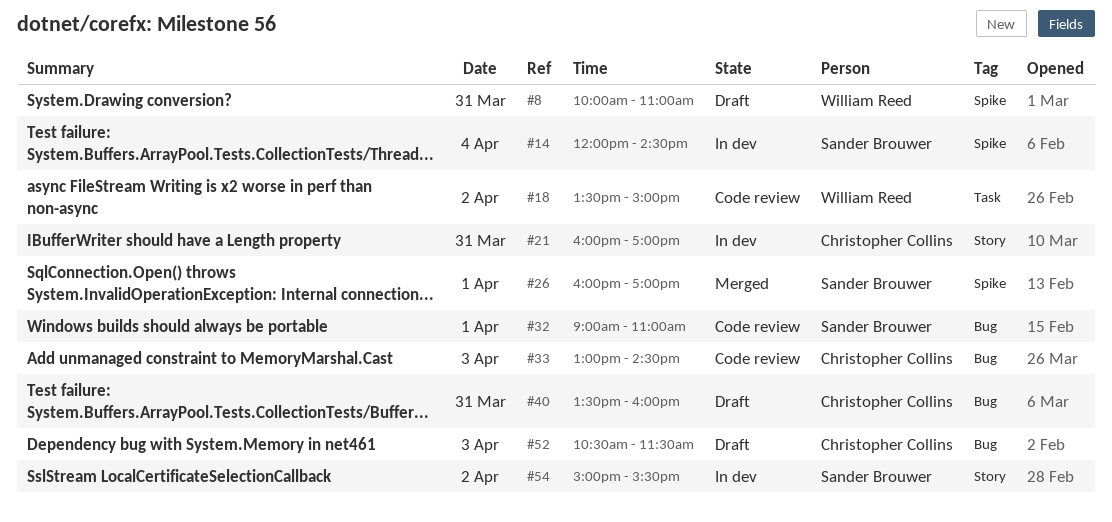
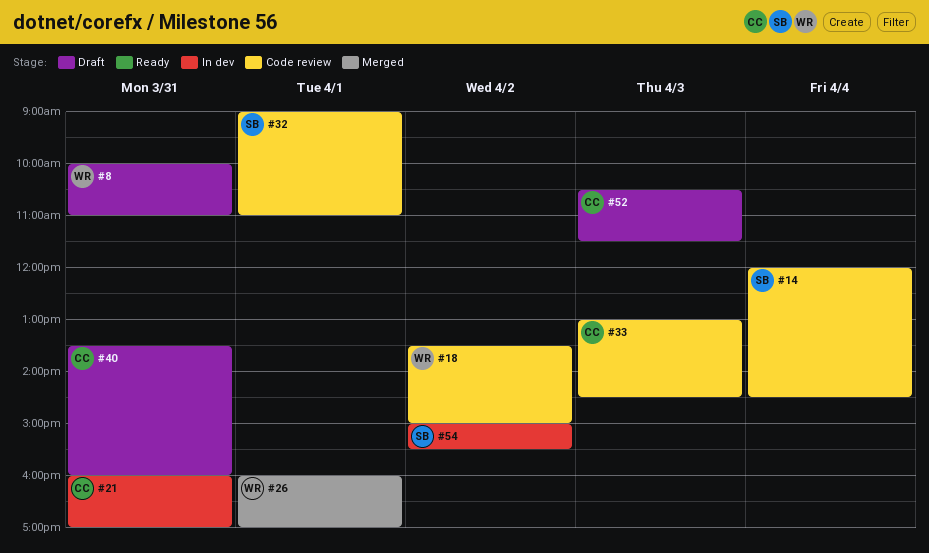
#14, status: In dev -> Code review
#26, owner: Sander Brouwer -> William Reed

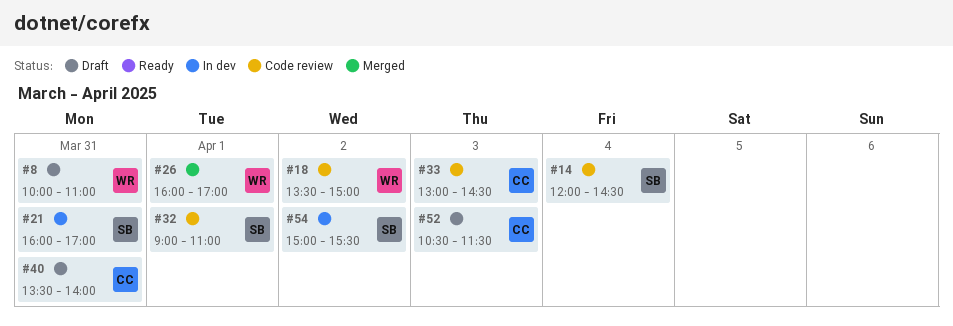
#21, owner: CC -> SB
#40, ends: 16:00 -> 14:00

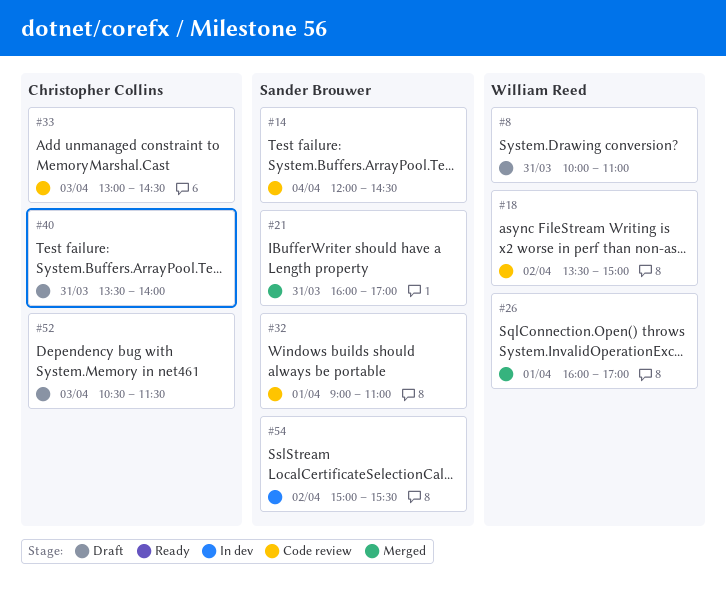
#21, status: In dev -> Merged

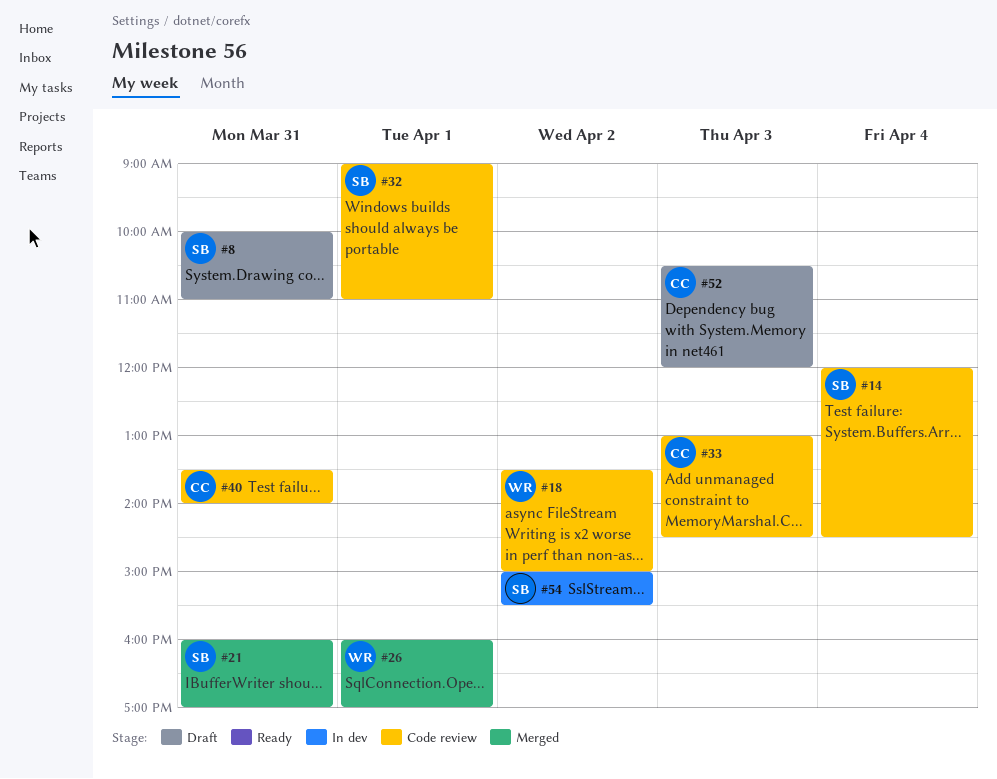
#8, owner: William Reed -> Sander Brouwer
#40, status: Draft -> Code review
#52, ends: 11:30 -> 12:00

